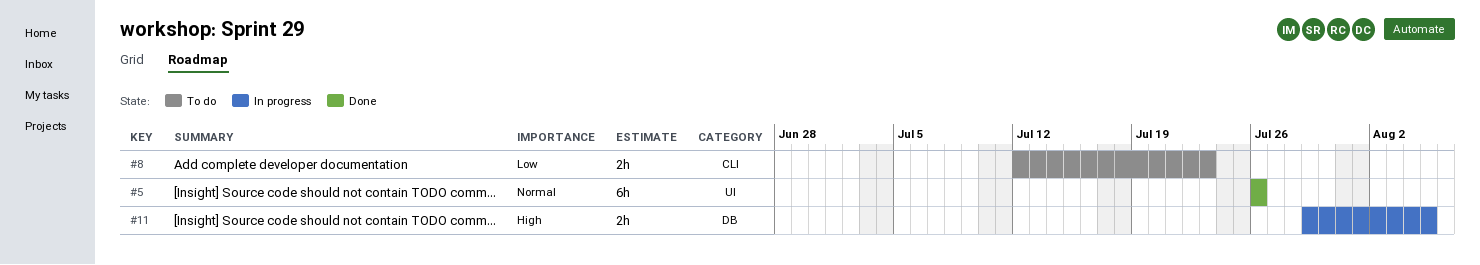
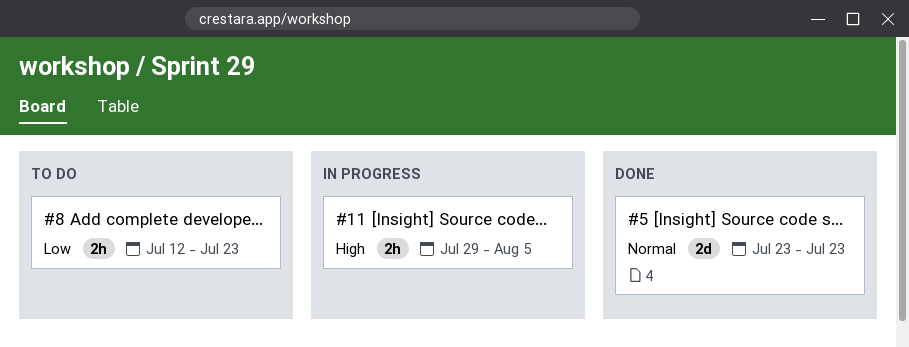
#5, estimate: 6h -> 2d
#5, start: Jul 26 -> Jul 23
#5, due: Jul 26 -> Jul 23

